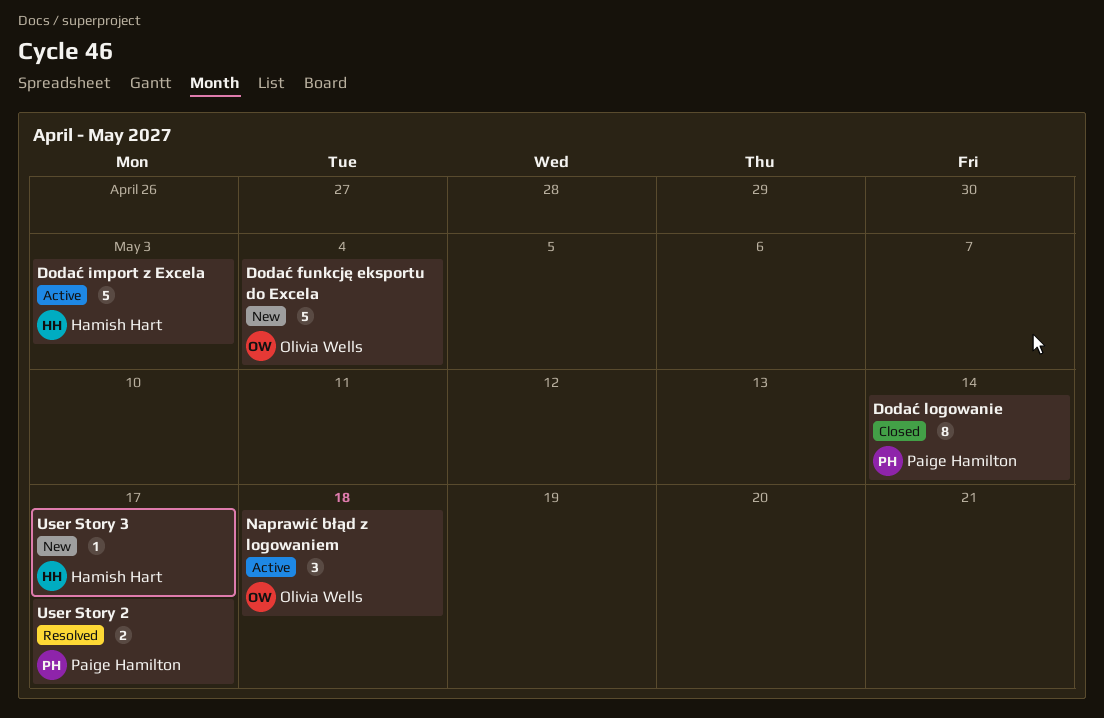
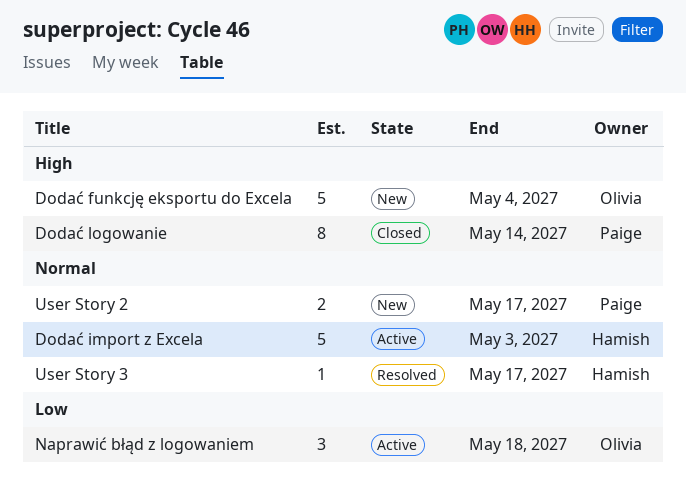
User Story 2, status: Resolved -> New
User Story 3, status: New -> Resolved

